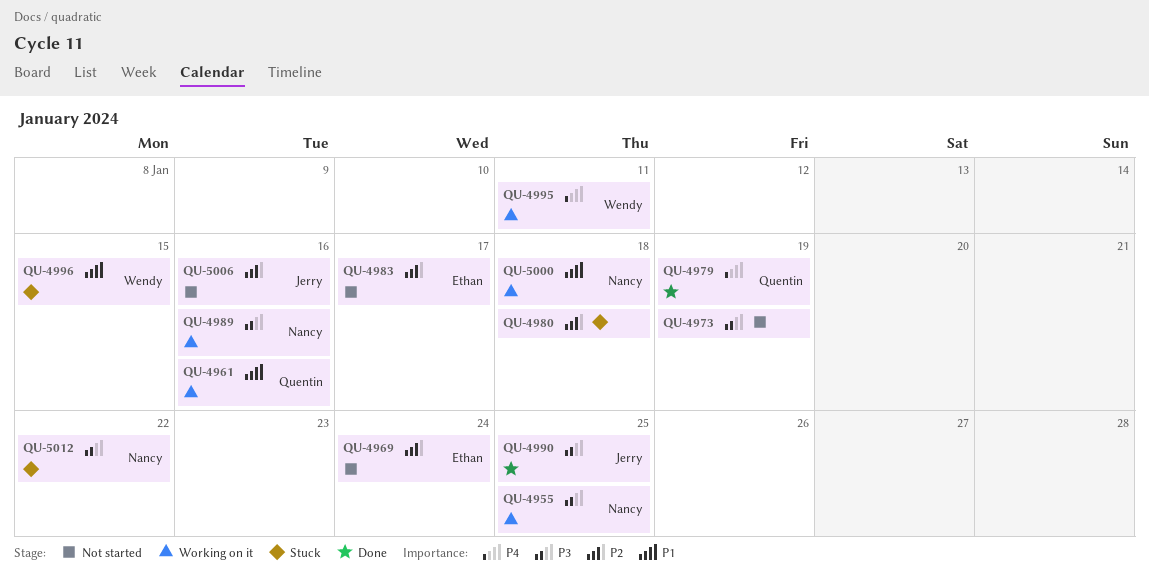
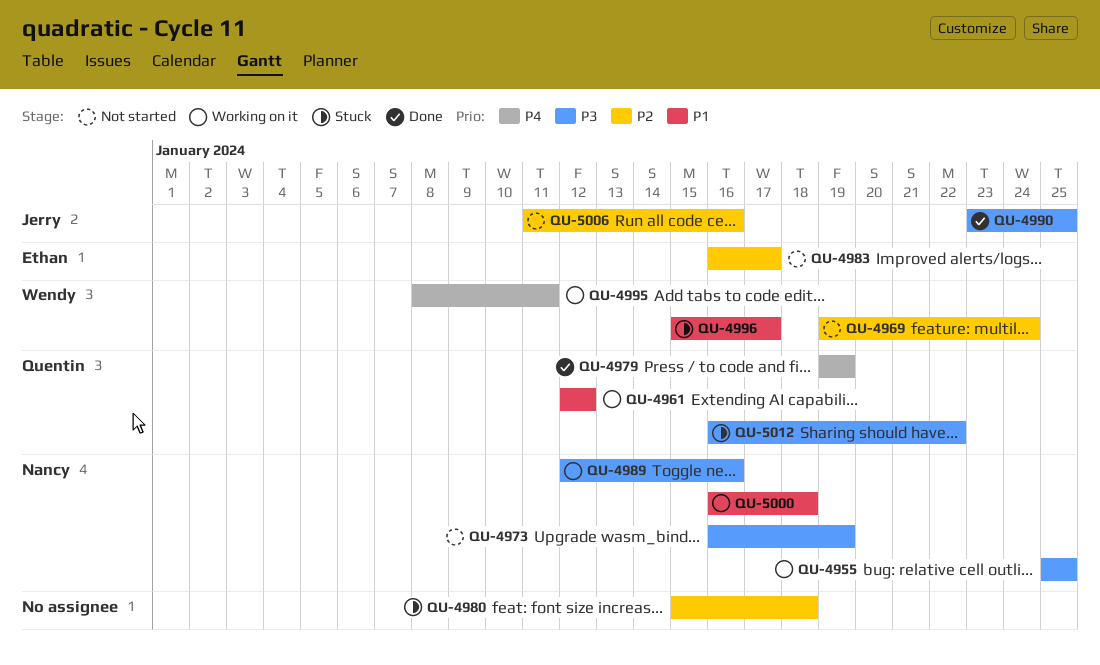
QU-4961, due: Jan 16 -> Jan 12
QU-4969, owner: Ethan -> Wendy
QU-4973, owner: none -> Nancy
QU-4996, due: Jan 15 -> Jan 17
QU-5012, owner: Nancy -> Quentin

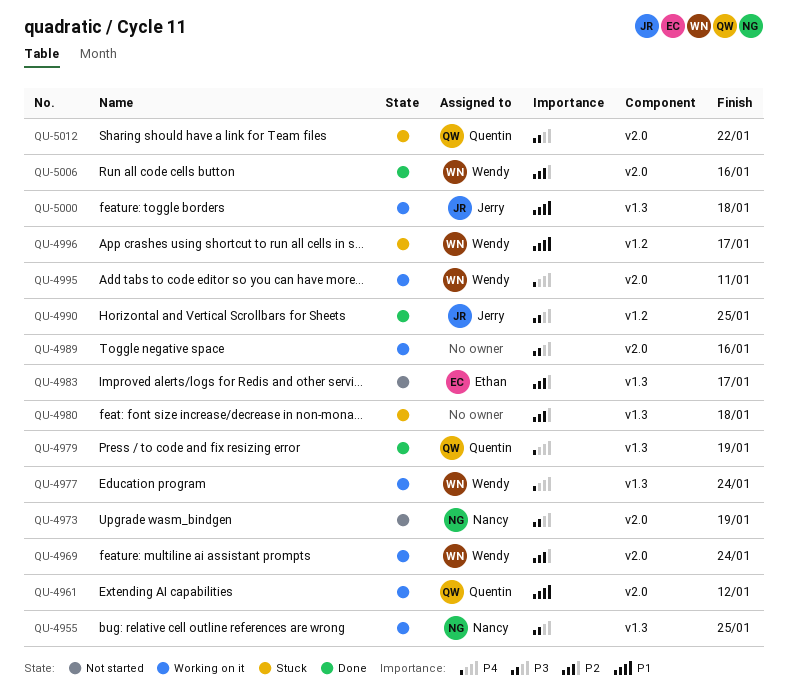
QU-4969, status: Not started -> Working on it
QU-4977: none -> present
QU-4989, owner: Nancy -> none
QU-5000, owner: Nancy -> Jerry
QU-5006, status: Not started -> Done
QU-5006, owner: Jerry -> Wendy

